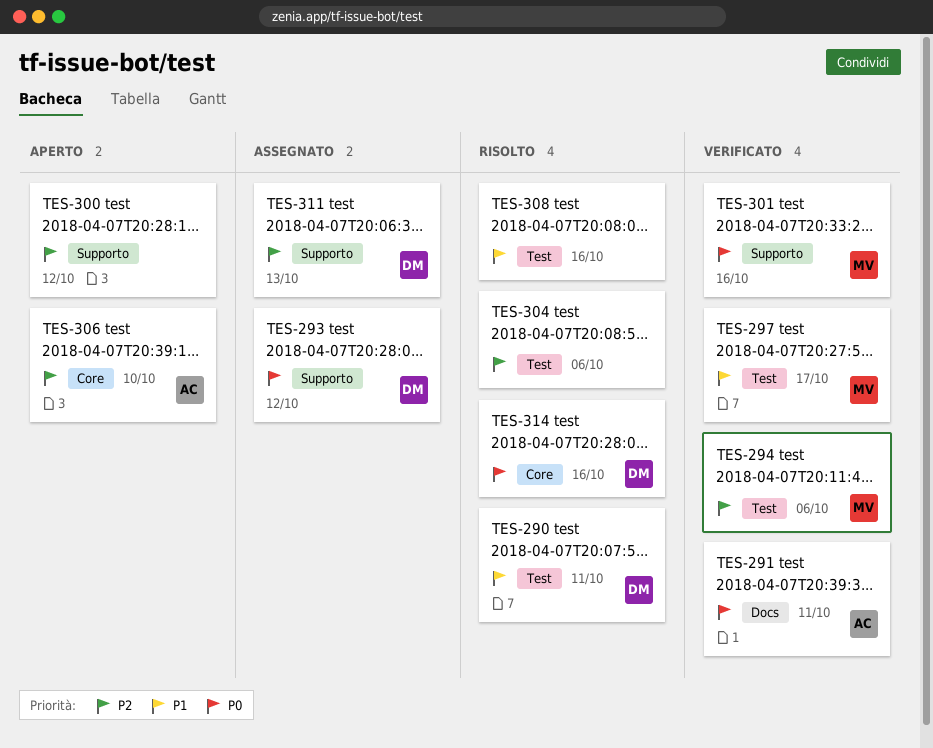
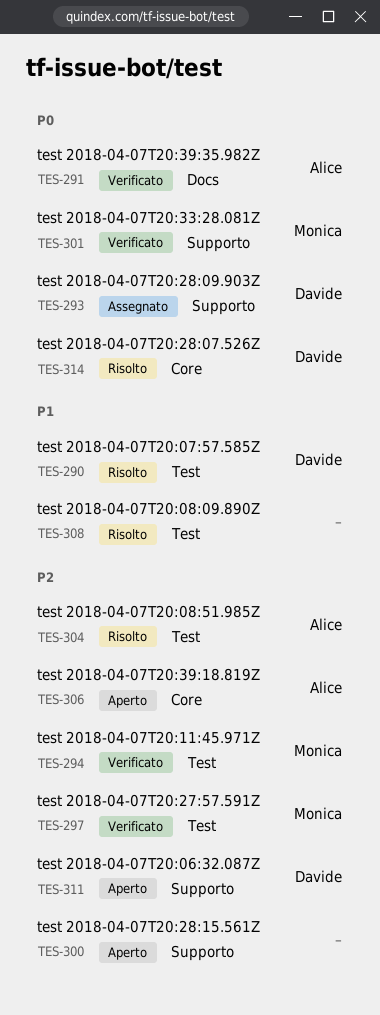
TES-297, priority: P1 -> P2
TES-304, owner: none -> Alice
TES-311, status: Assegnato -> Aperto

